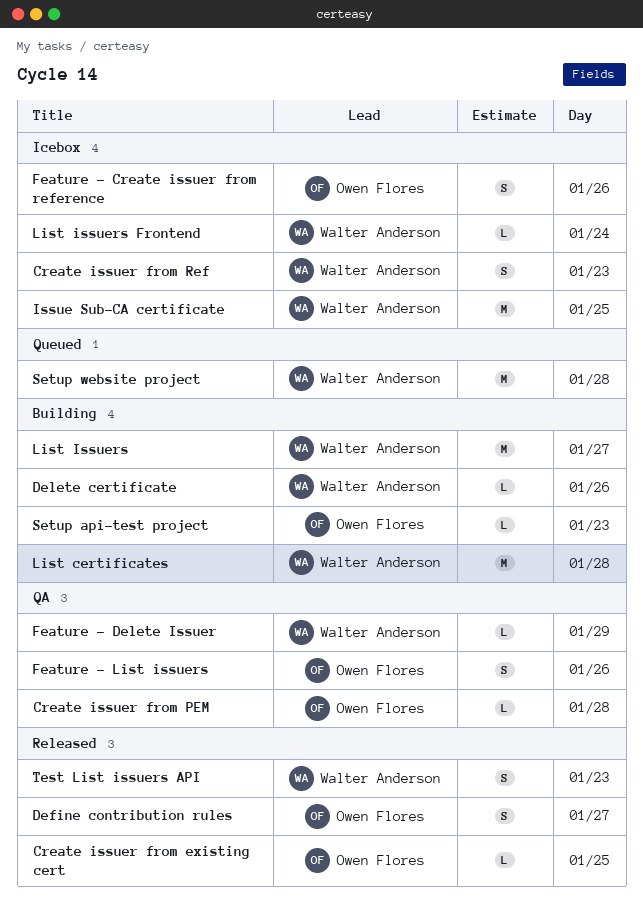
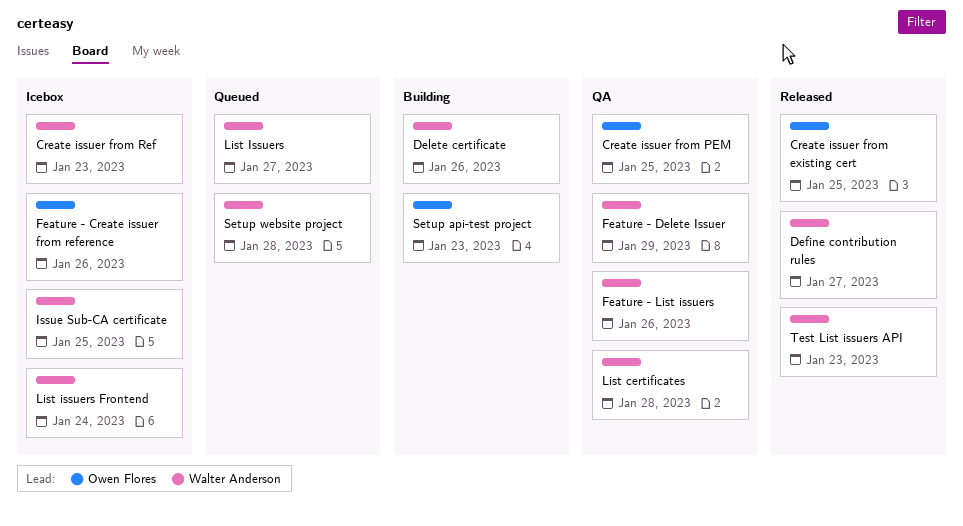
Create issuer from PEM, day: Jan 28 -> Jan 25
Define contribution rules, owner: Owen Flores -> Walter Anderson
Feature - List issuers, owner: Owen Flores -> Walter Anderson
List certificates, status: Building -> QA
List Issuers, status: Building -> Queued

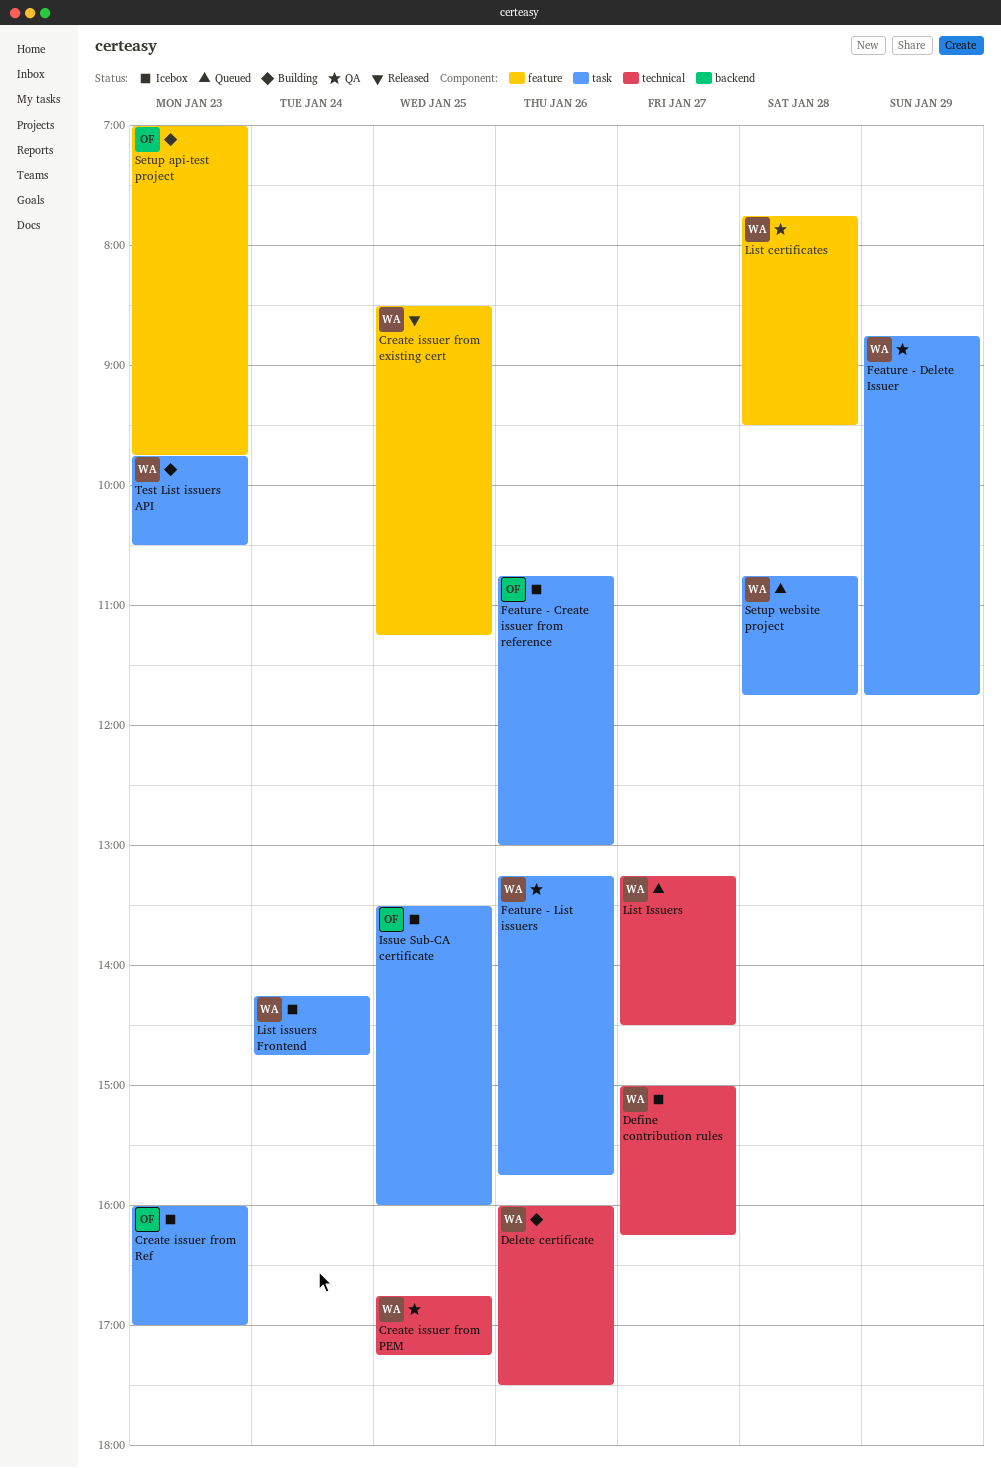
Create issuer from existing cert, owner: Owen Flores -> Walter Anderson
Create issuer from PEM, owner: Owen Flores -> Walter Anderson
Create issuer from Ref, owner: Walter Anderson -> Owen Flores
Define contribution rules, status: Released -> Icebox
Issue Sub-CA certificate, owner: Walter Anderson -> Owen Flores
Test List issuers API, status: Released -> Building

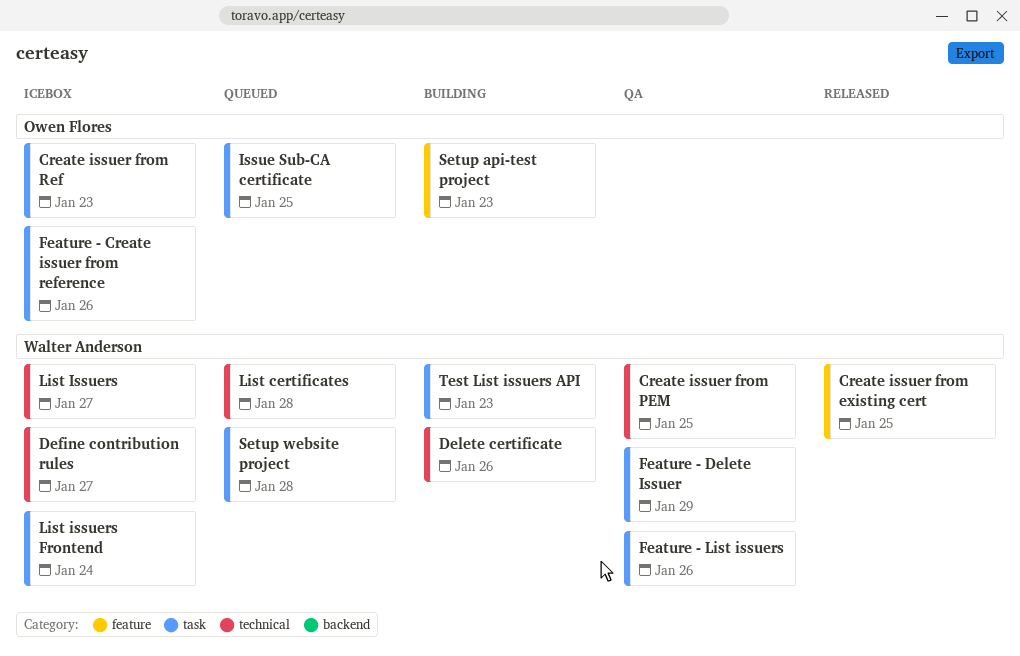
Issue Sub-CA certificate, status: Icebox -> Queued
List certificates, status: QA -> Queued
List certificates, label: feature -> technical
List Issuers, status: Queued -> Icebox

